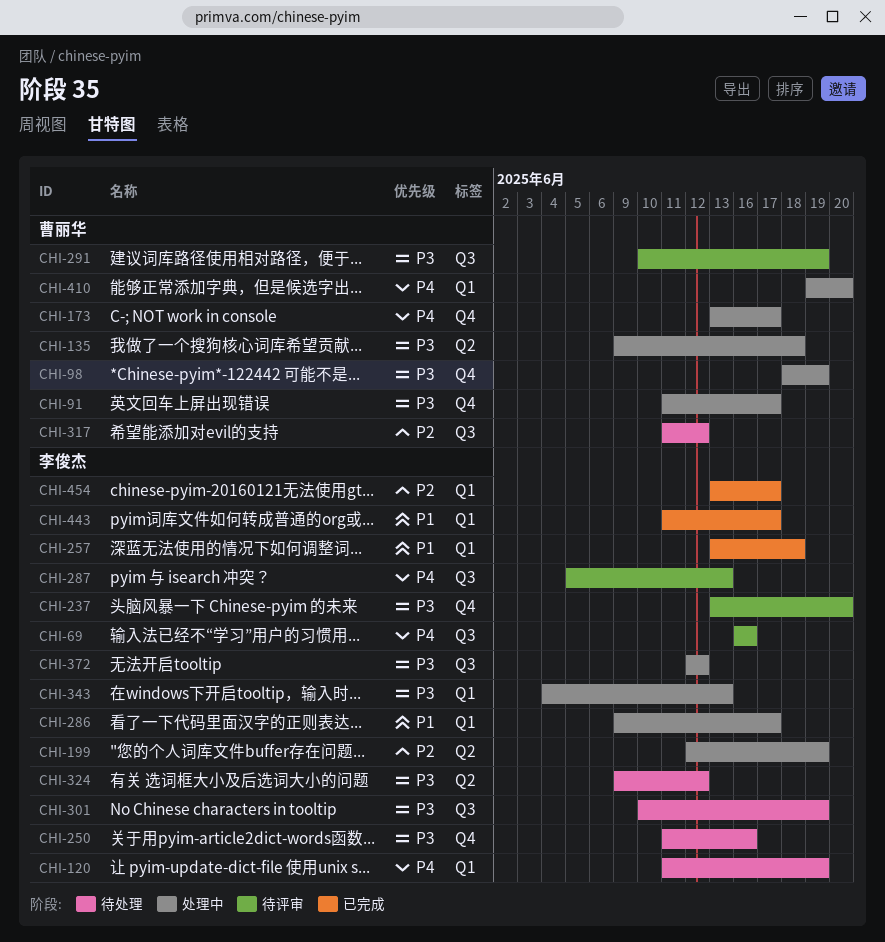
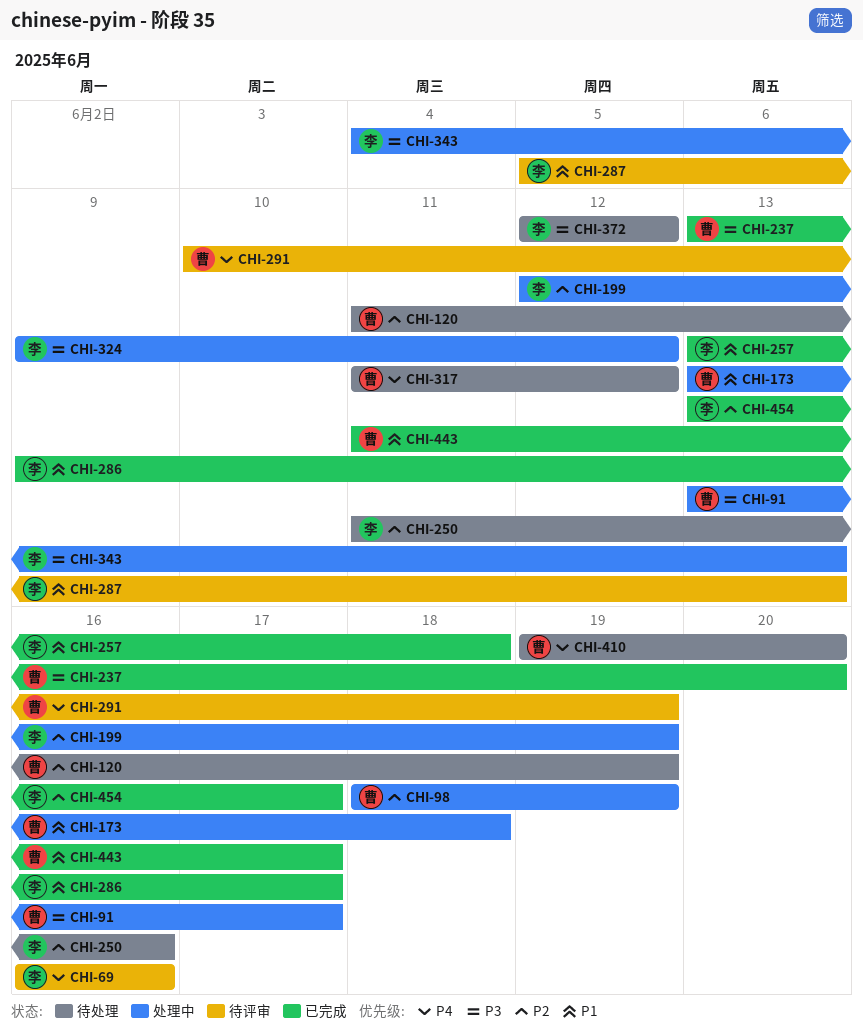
CHI-91, start: Jun 11 -> Jun 13
CHI-98, priority: P3 -> P2
CHI-120, owner: 李俊杰 -> 曹丽华
CHI-120, priority: P4 -> P2
CHI-135: present -> none
CHI-173, priority: P4 -> P1
CHI-173, due: Jun 17 -> Jun 18
CHI-237, status: 待评审 -> 已完成
CHI-237, owner: 李俊杰 -> 曹丽华
CHI-250, priority: P3 -> P2
CHI-286, status: 处理中 -> 已完成
CHI-287, priority: P4 -> P1
CHI-291, priority: P3 -> P4
CHI-301: present -> none
CHI-317, priority: P2 -> P4
CHI-324, status: 待处理 -> 处理中
CHI-372, status: 处理中 -> 待处理
CHI-410, status: 处理中 -> 待处理
CHI-443, owner: 李俊杰 -> 曹丽华

